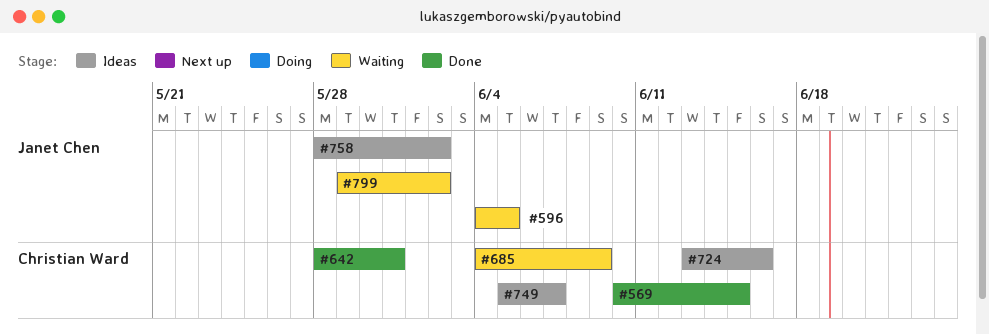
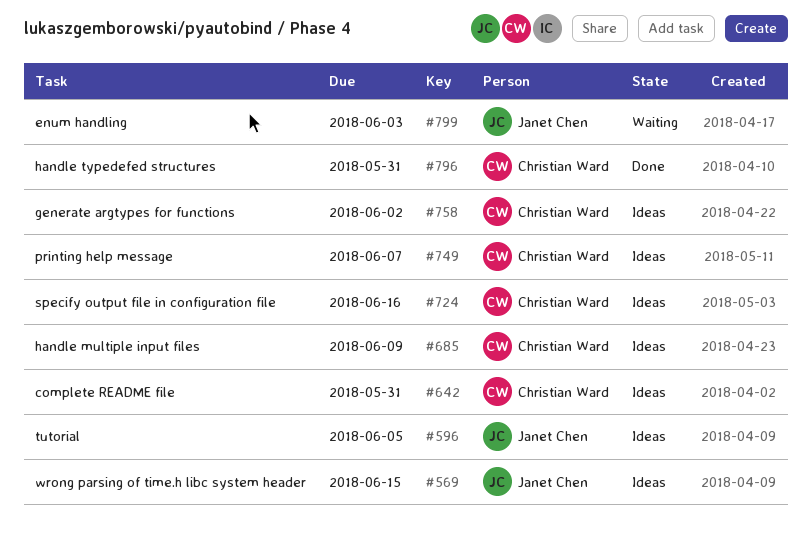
#569, status: Done -> Ideas
#569, owner: Christian Ward -> Janet Chen
#596, status: Waiting -> Ideas
#642, status: Done -> Ideas
#685, status: Waiting -> Ideas
#758, owner: Janet Chen -> Christian Ward
#796: none -> present
#799, due: Jun 2 -> Jun 3

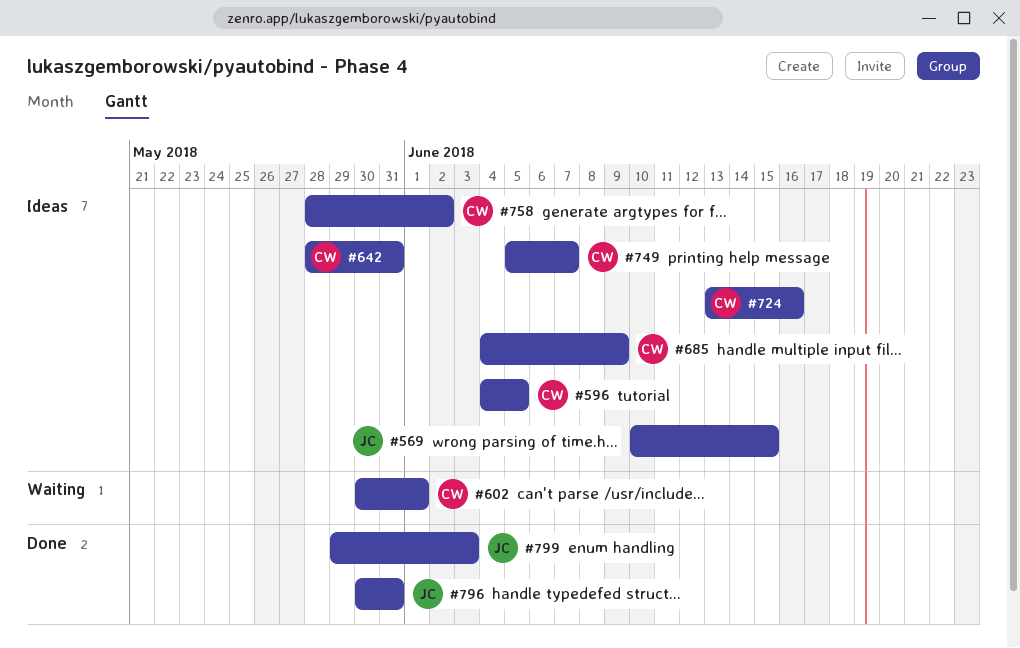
#596, owner: Janet Chen -> Christian Ward
#602: none -> present
#796, owner: Christian Ward -> Janet Chen
#799, status: Waiting -> Done

